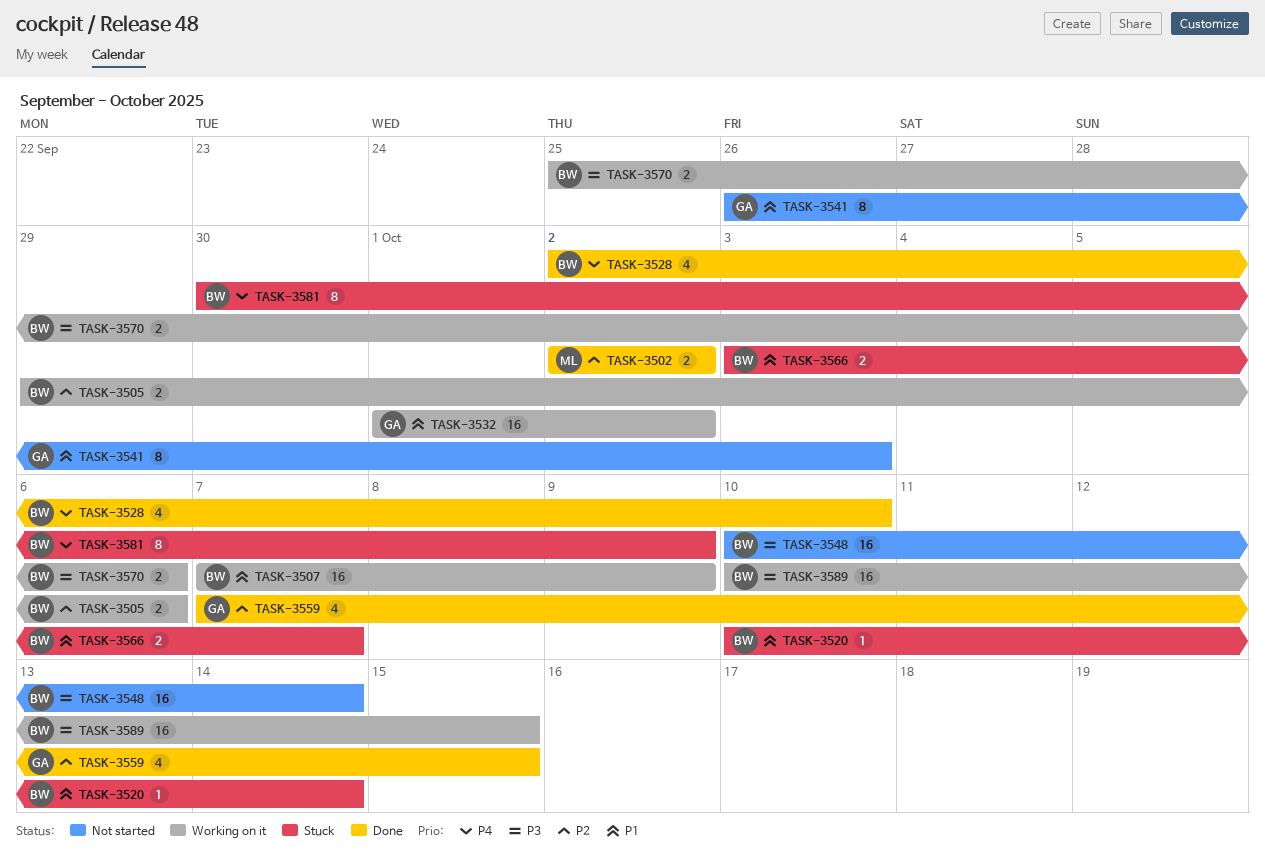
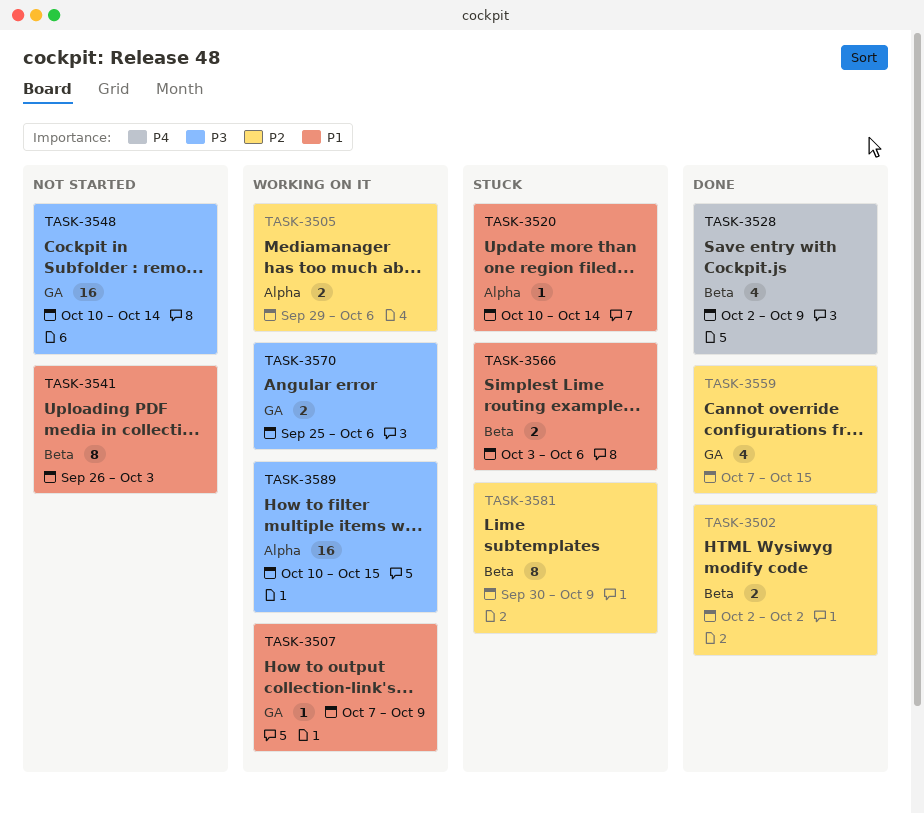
TASK-3507, estimate: 16 -> 1
TASK-3528, due: Oct 10 -> Oct 9
TASK-3532: present -> none
TASK-3566, due: Oct 7 -> Oct 6
TASK-3581, priority: P4 -> P2

